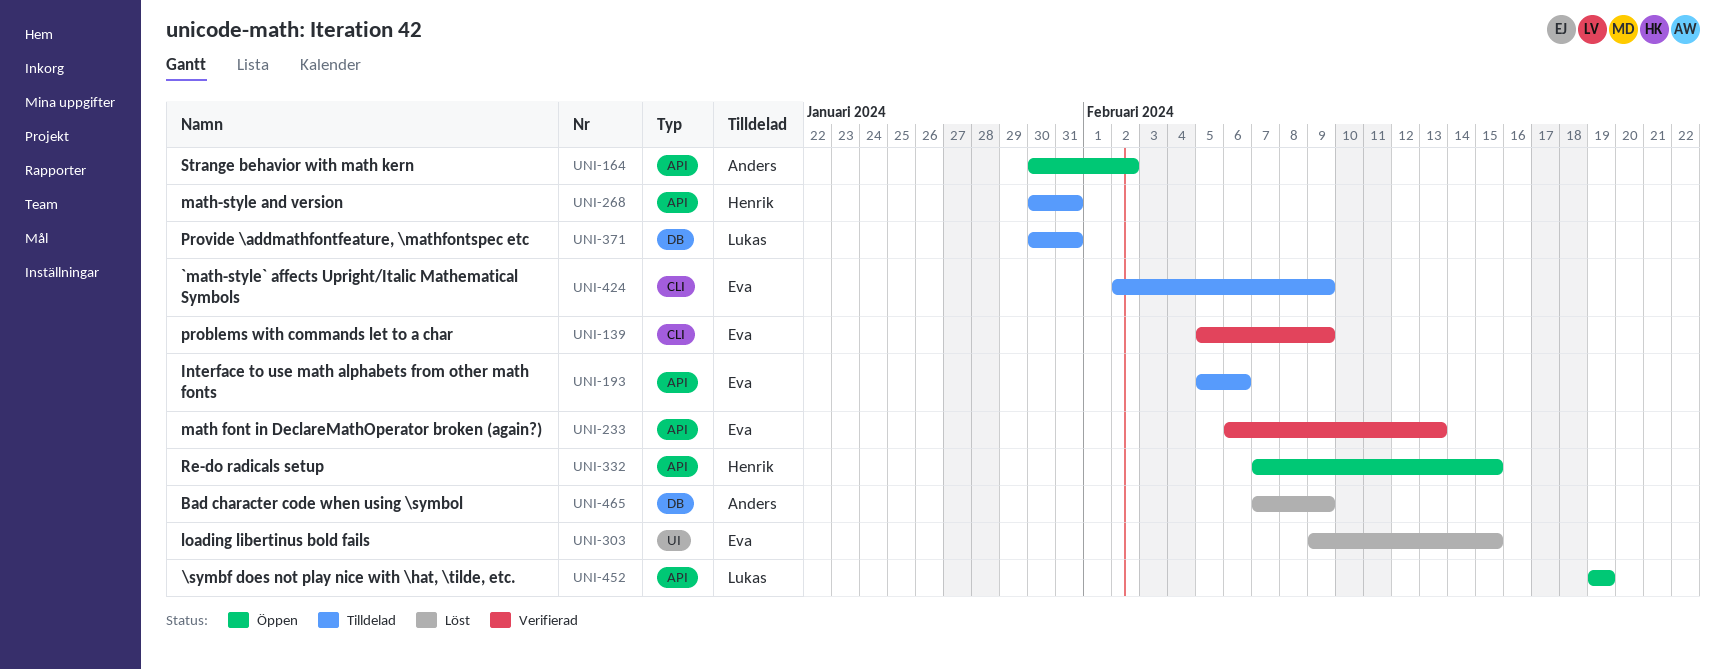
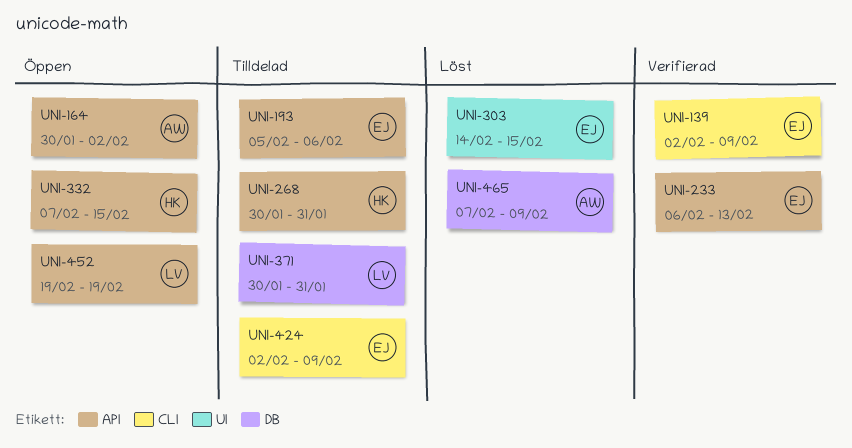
UNI-139, start: Feb 5 -> Feb 2
UNI-303, start: Feb 9 -> Feb 14

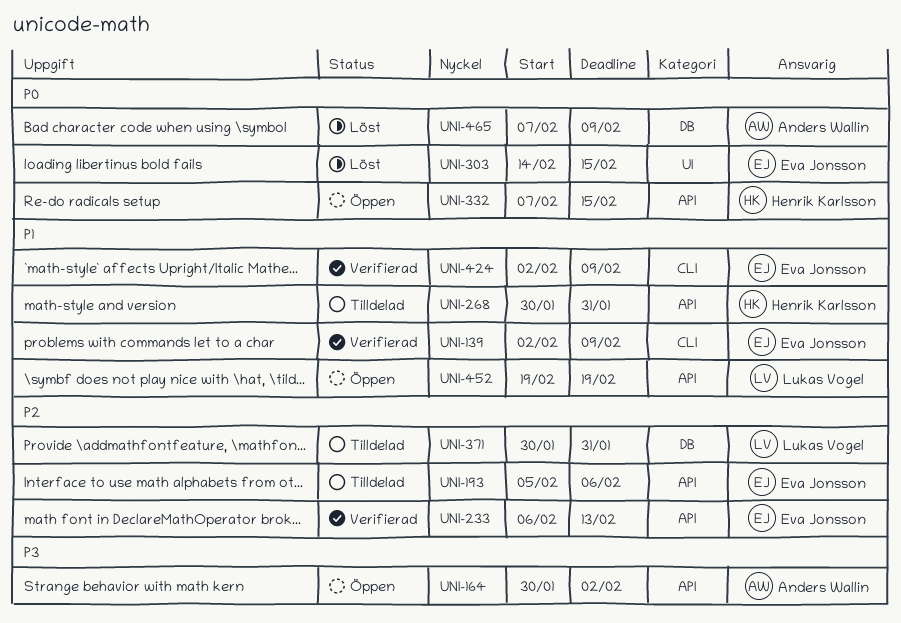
UNI-424, status: Tilldelad -> Verifierad

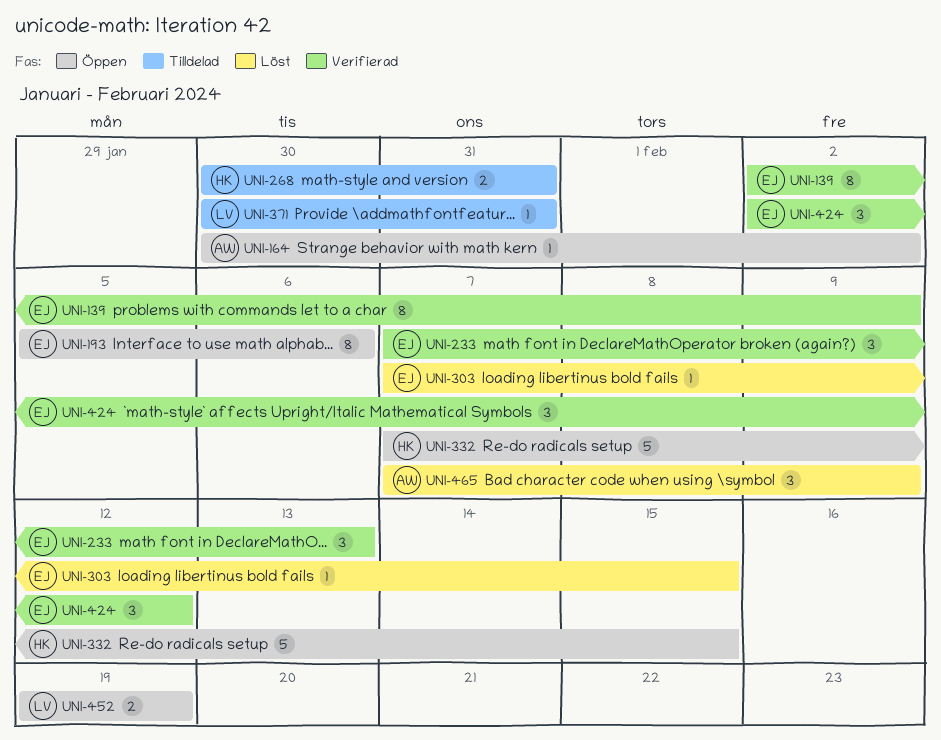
UNI-193, status: Tilldelad -> Öppen
UNI-233, start: Feb 6 -> Feb 7
UNI-303, start: Feb 14 -> Feb 7
UNI-424, due: Feb 9 -> Feb 12

